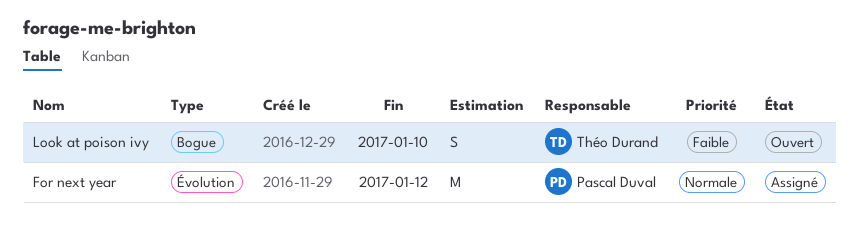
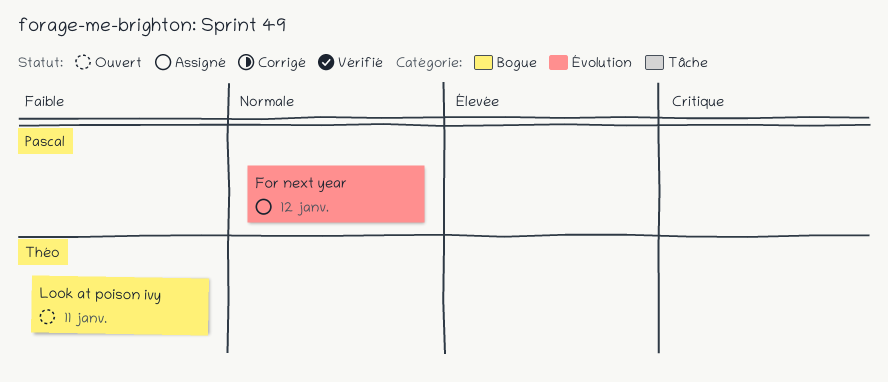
Look at poison ivy, due: Jan 10 -> Jan 11

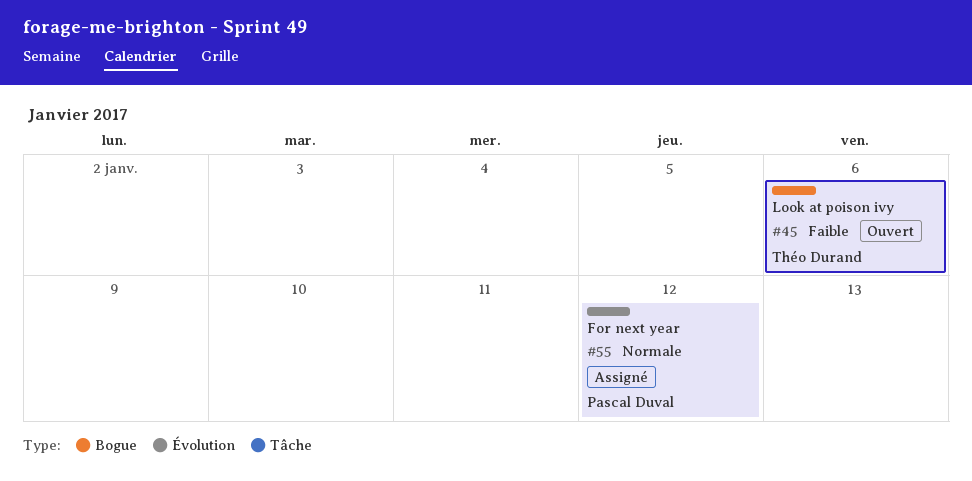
Look at poison ivy, due: Jan 11 -> Jan 6

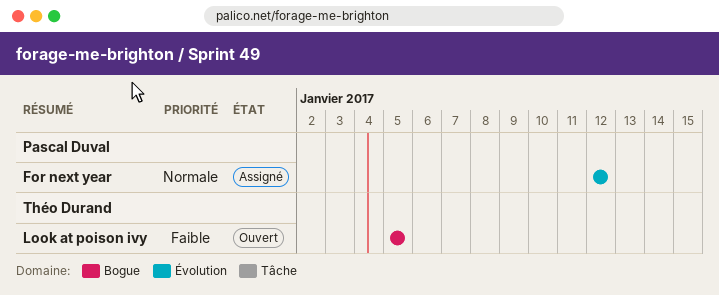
Look at poison ivy, due: Jan 6 -> Jan 5

